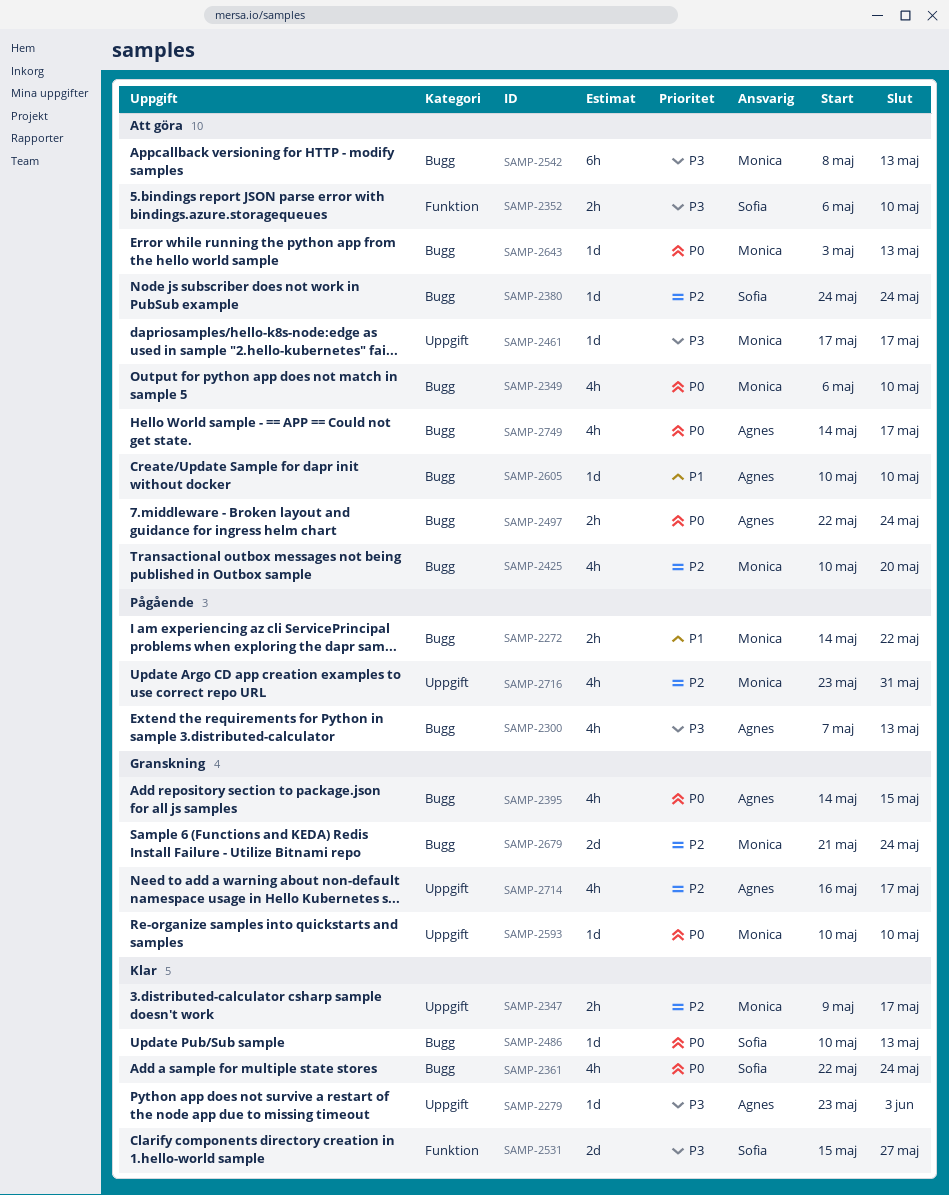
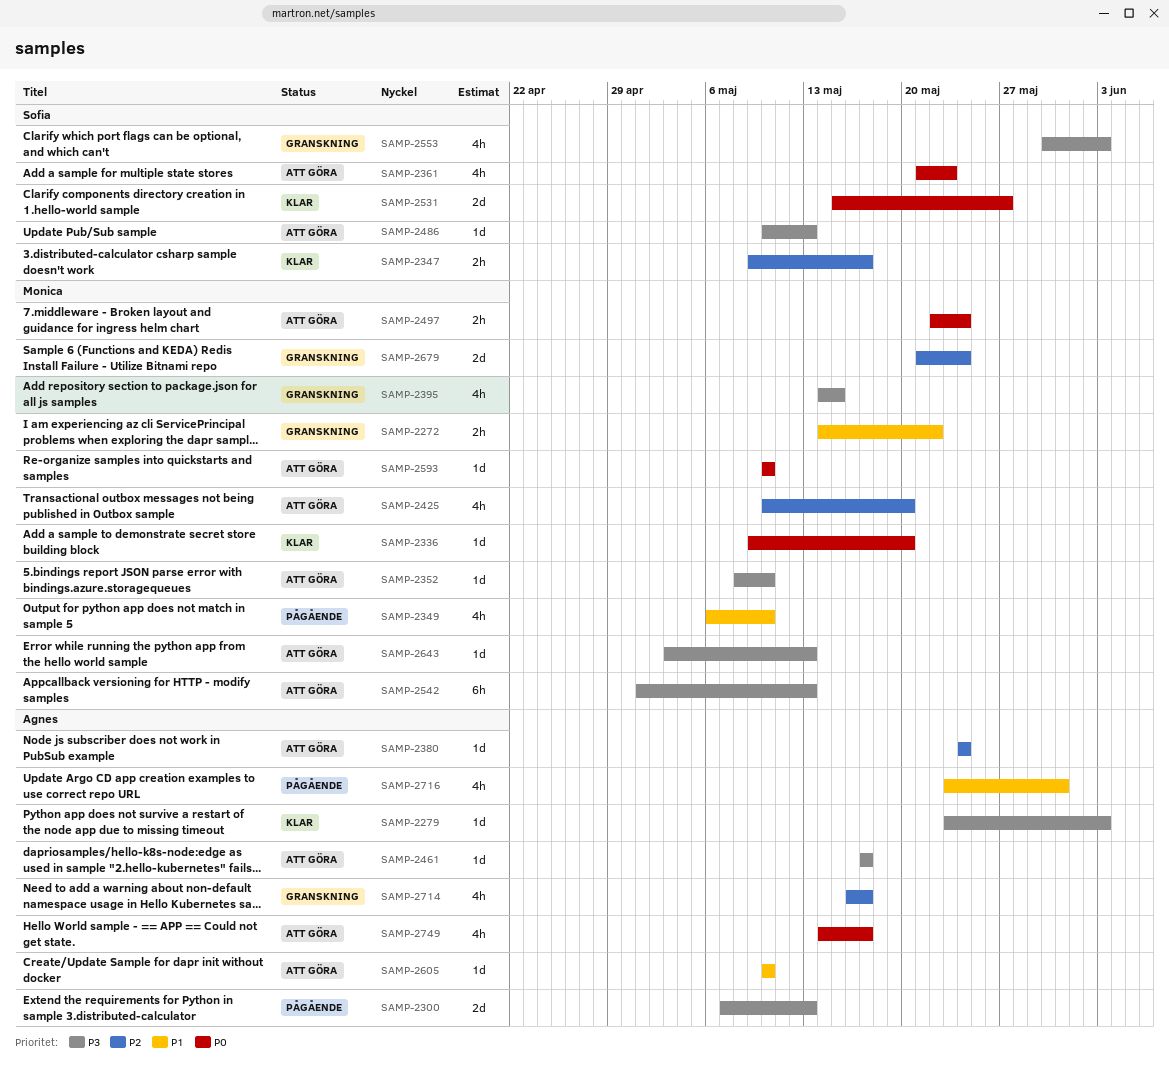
SAMP-2272, status: Pågående -> Granskning
SAMP-2300, estimate: 4h -> 2d
SAMP-2336: none -> present
SAMP-2347, owner: Monica -> Sofia
SAMP-2349, status: Att göra -> Pågående
SAMP-2349, priority: P0 -> P1
SAMP-2352, owner: Sofia -> Monica
SAMP-2352, estimate: 2h -> 1d
SAMP-2352, start: May 6 -> May 8
SAMP-2361, status: Klar -> Att göra
SAMP-2361, start: May 22 -> May 21
SAMP-2361, due: May 24 -> May 23
SAMP-2380, owner: Sofia -> Agnes
SAMP-2395, owner: Agnes -> Monica
SAMP-2395, priority: P0 -> P3
SAMP-2461, owner: Monica -> Agnes
SAMP-2486, status: Klar -> Att göra
SAMP-2486, priority: P0 -> P3
SAMP-2497, owner: Agnes -> Monica
SAMP-2531, priority: P3 -> P0
SAMP-2542, start: May 8 -> May 1
SAMP-2553: none -> present
SAMP-2593, status: Granskning -> Att göra
SAMP-2643, priority: P0 -> P3
SAMP-2716, owner: Monica -> Agnes
SAMP-2716, priority: P2 -> P1

